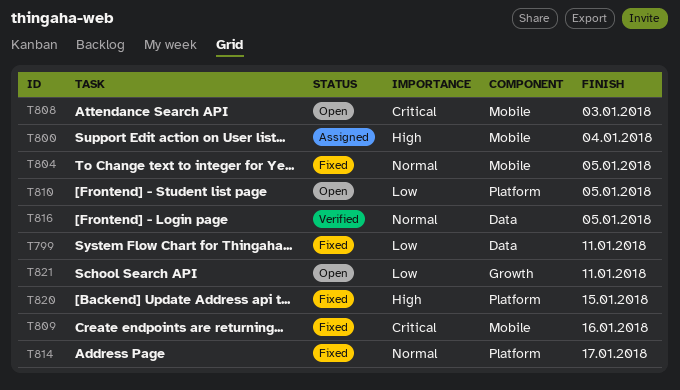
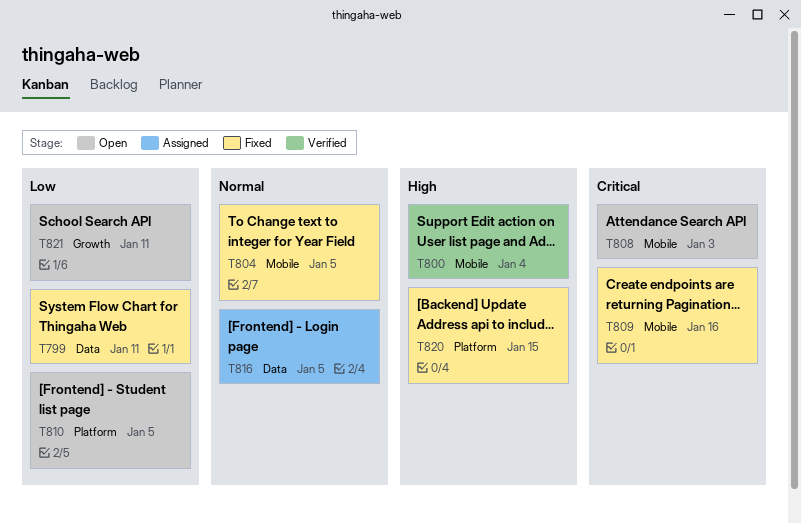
T800, status: Assigned -> Verified
T814: present -> none
T816, status: Verified -> Assigned

